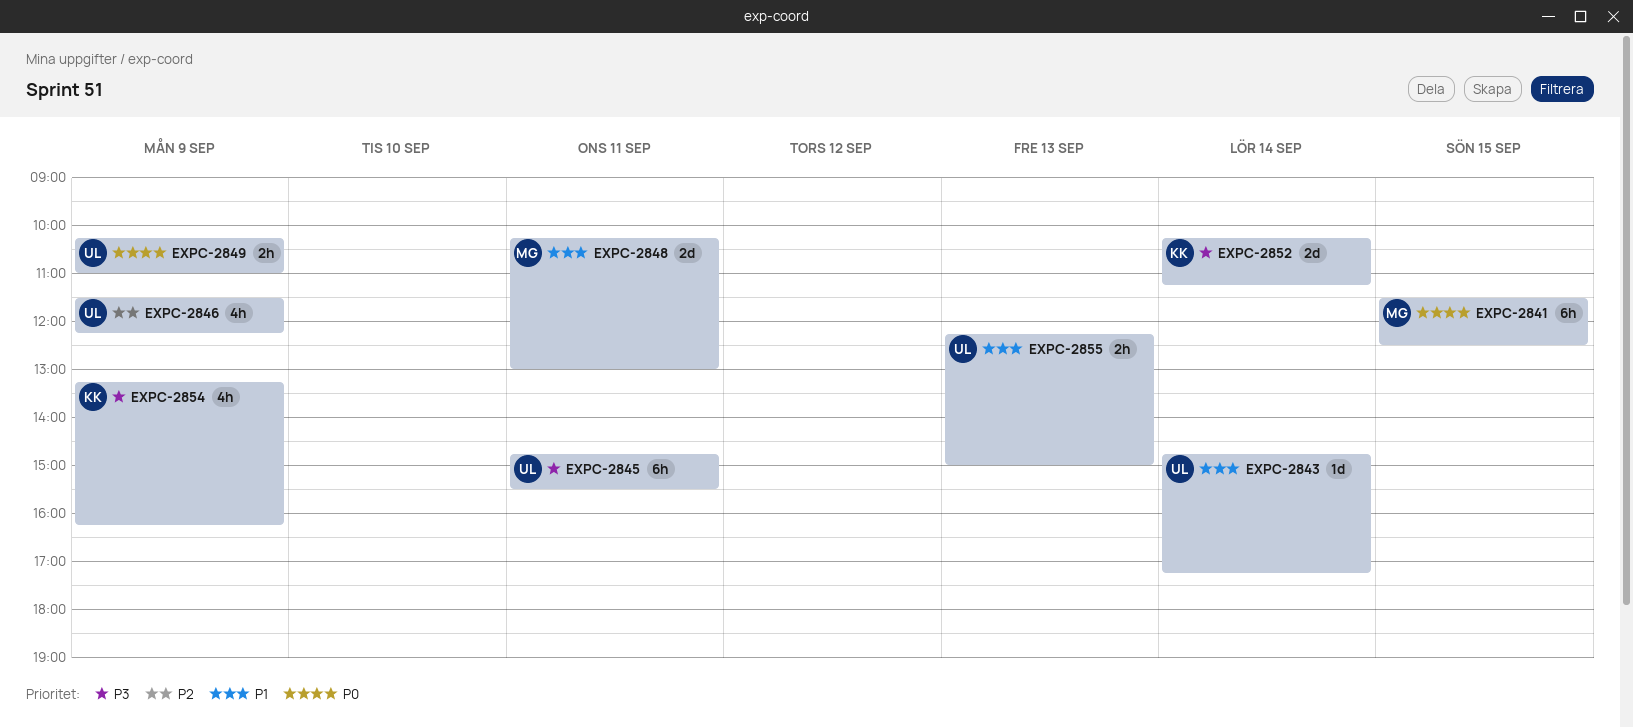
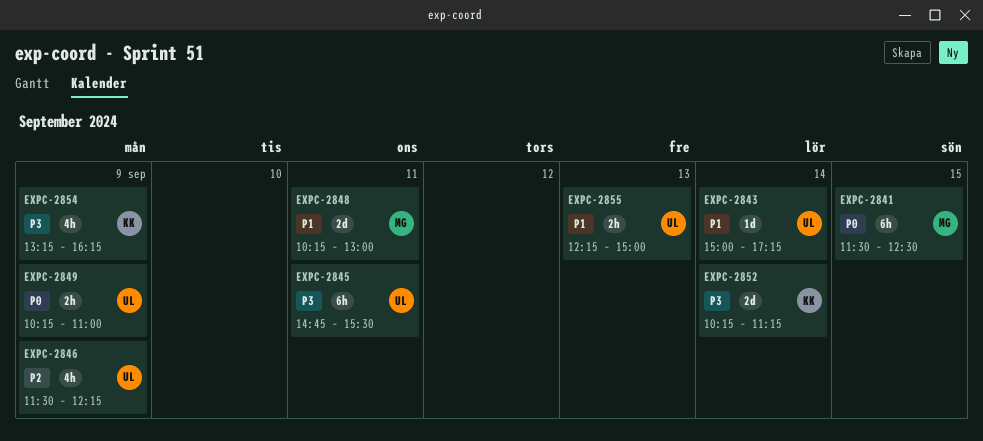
EXPC-2843, begins: 14:45 -> 15:00

